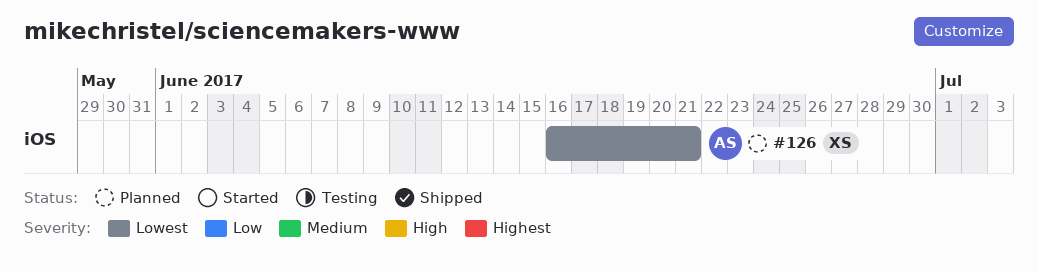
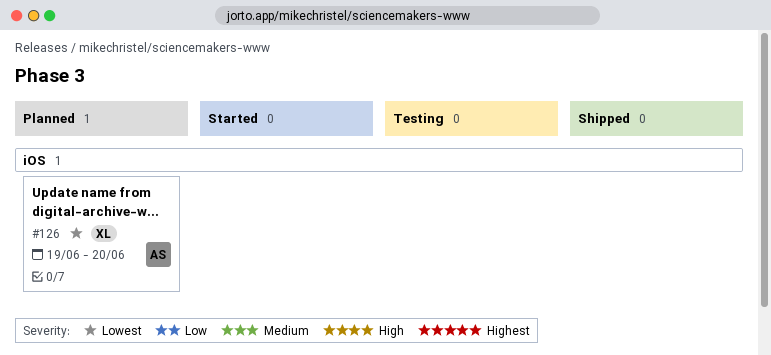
#126, estimate: XS -> XL
#126, start: Jun 16 -> Jun 19
#126, due: Jun 21 -> Jun 20

